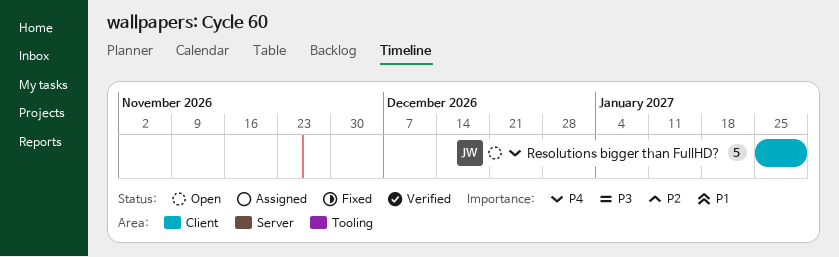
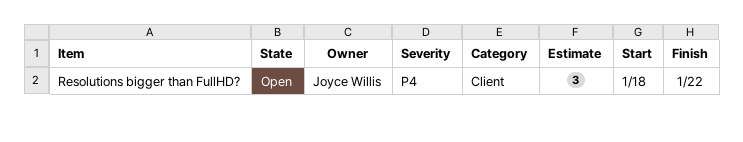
Resolutions bigger than FullHD?, estimate: 5 -> 3
Resolutions bigger than FullHD?, start: Jan 25 -> Jan 18
Resolutions bigger than FullHD?, due: Jan 29 -> Jan 22

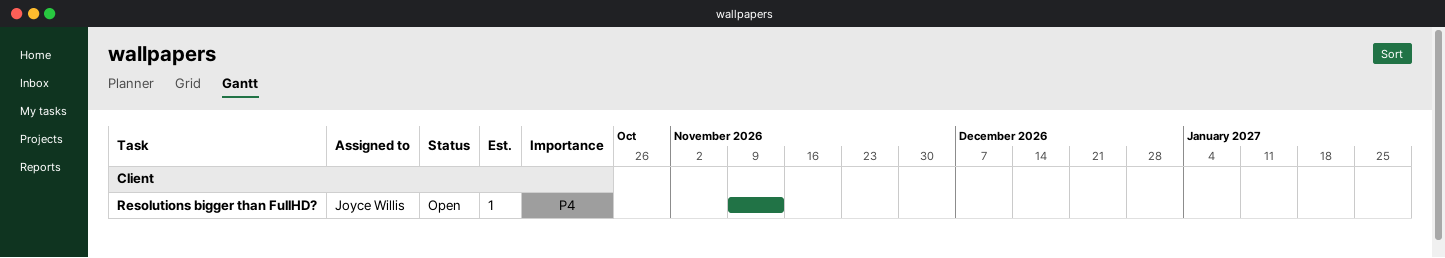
Resolutions bigger than FullHD?, estimate: 3 -> 1
Resolutions bigger than FullHD?, start: Jan 18 -> Nov 9
Resolutions bigger than FullHD?, due: Jan 22 -> Nov 13

